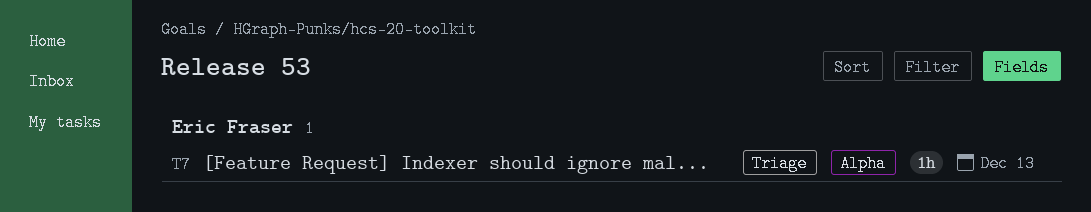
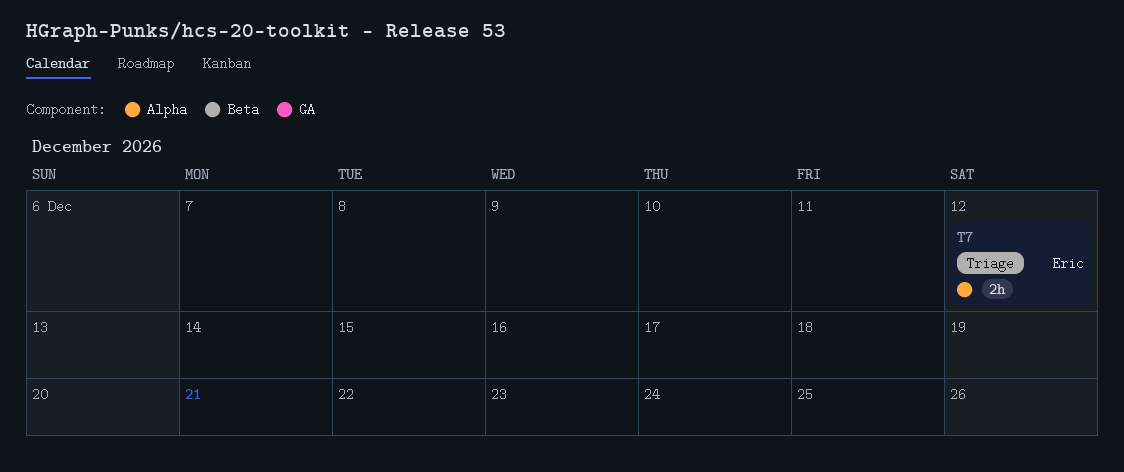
T7, estimate: 1h -> 2h
T7, due: Dec 13 -> Dec 12

